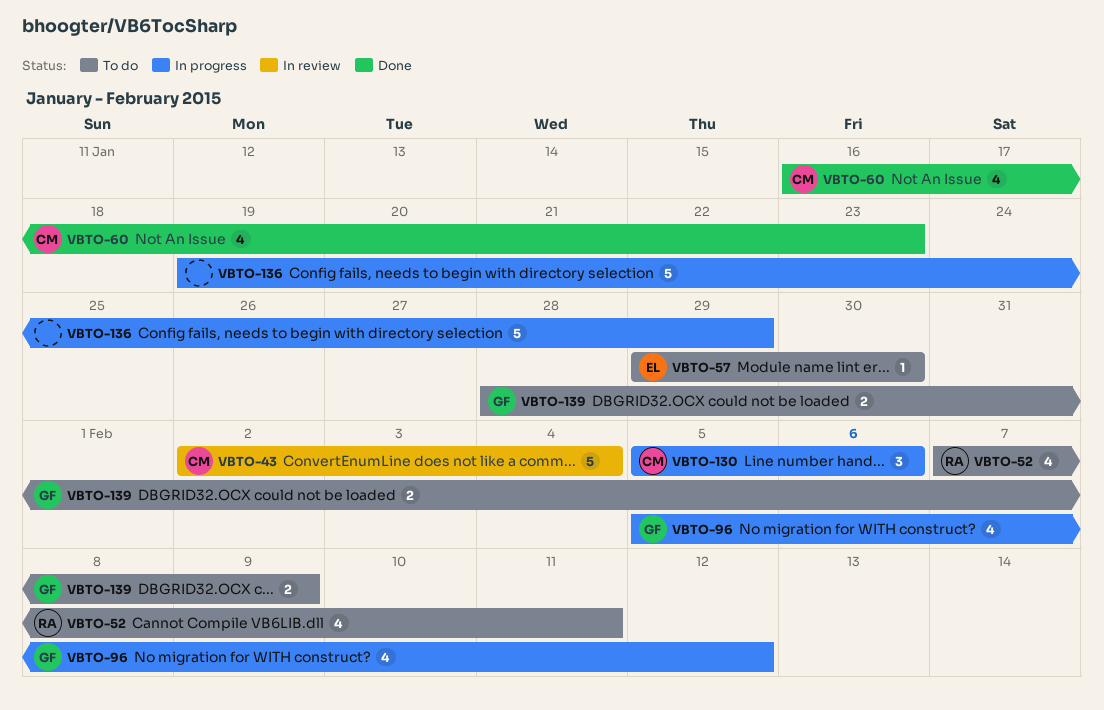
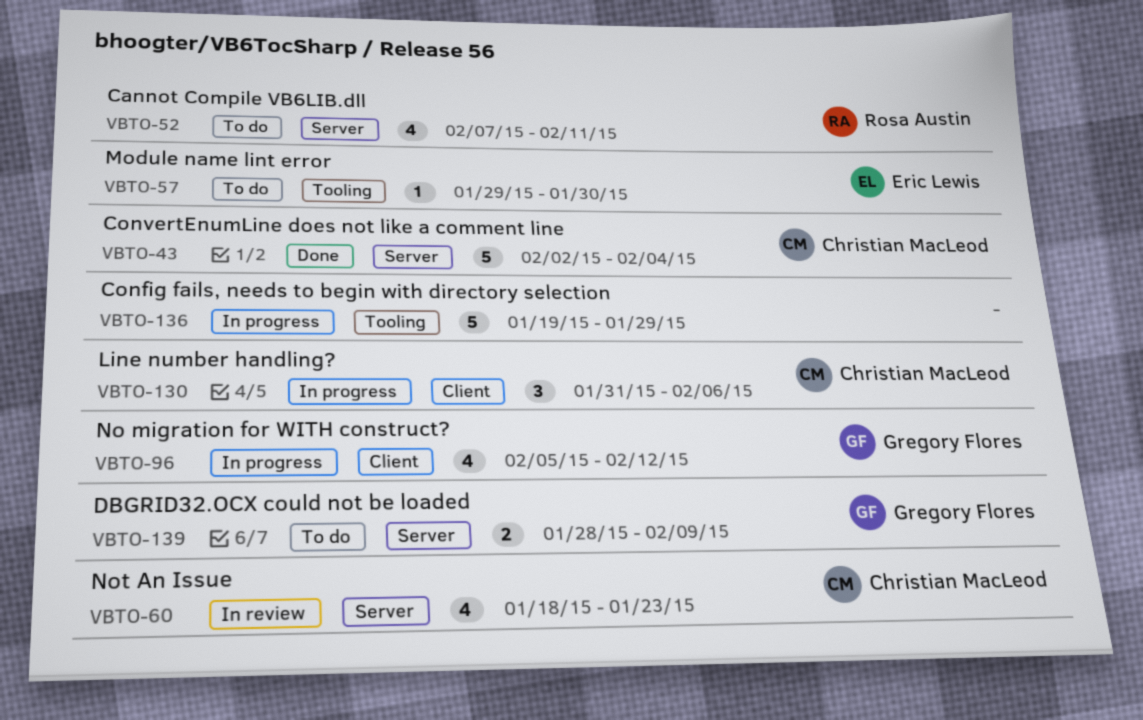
VBTO-43, status: In review -> Done
VBTO-60, status: Done -> In review
VBTO-60, start: Jan 16 -> Jan 18
VBTO-130, start: Feb 5 -> Jan 31

